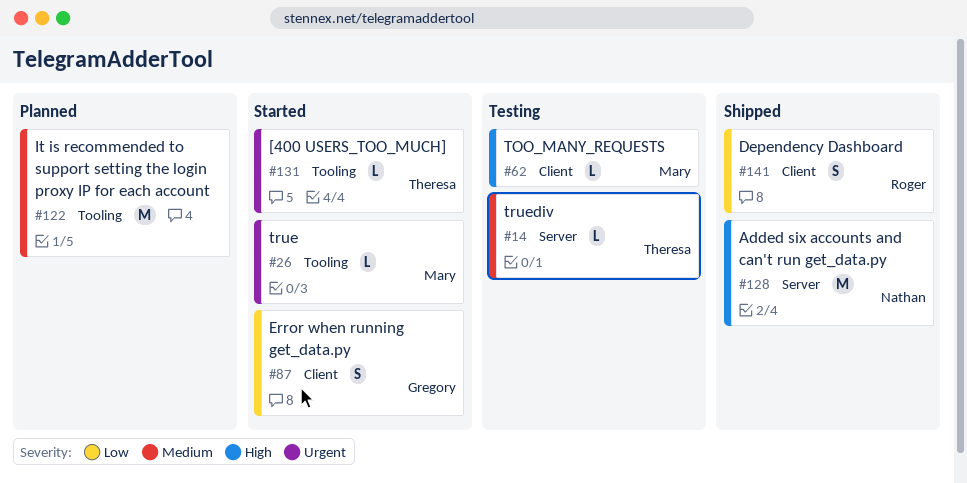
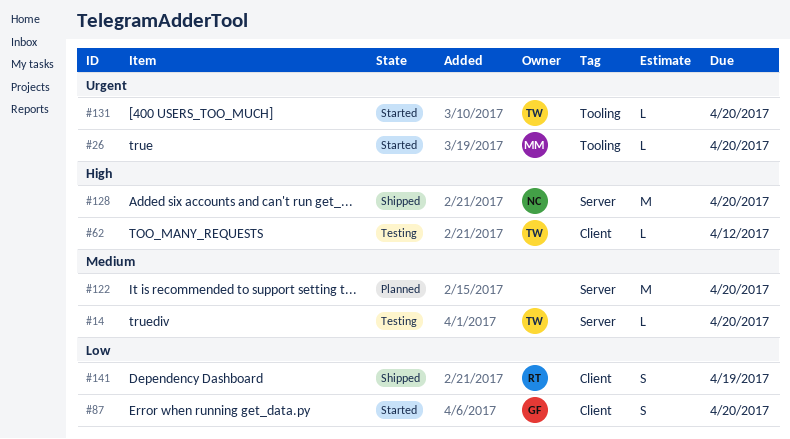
#62, owner: Mary -> Theresa
#122, label: Tooling -> Server

